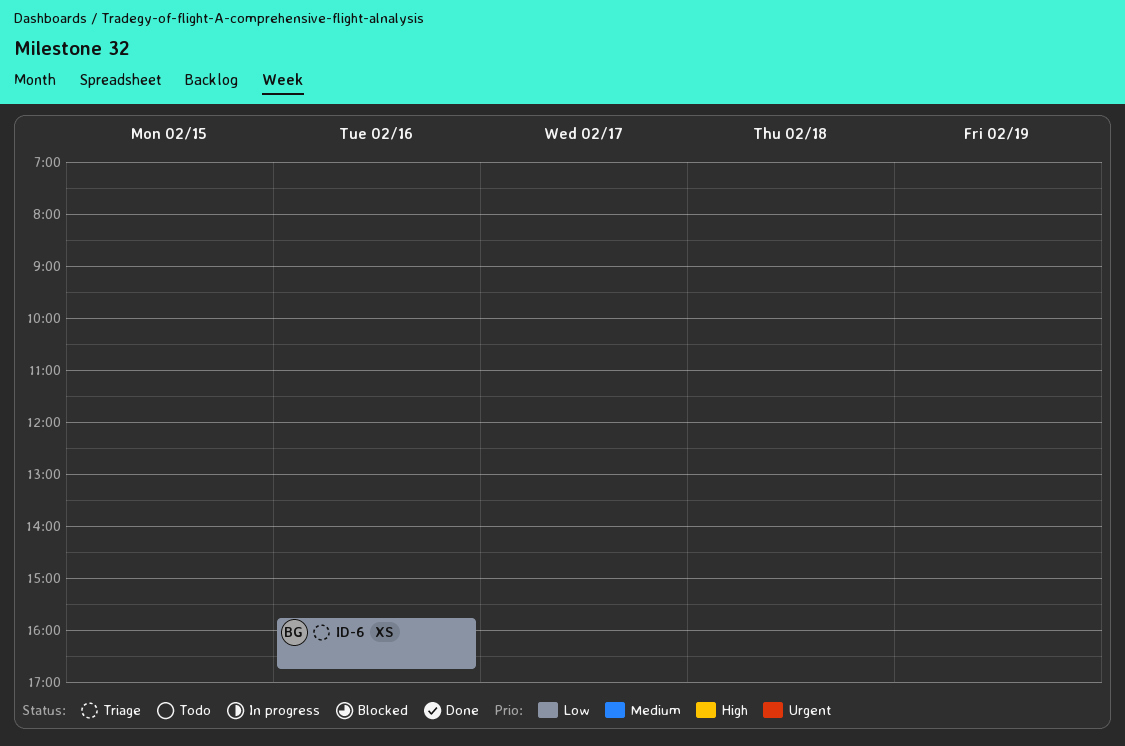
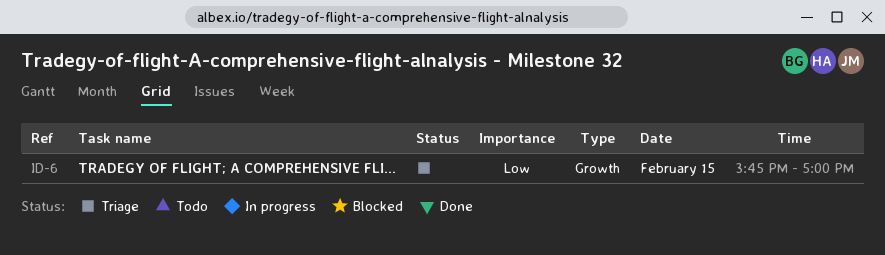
ID-6, day: Feb 16 -> Feb 15
ID-6, ends: 16:45 -> 17:00

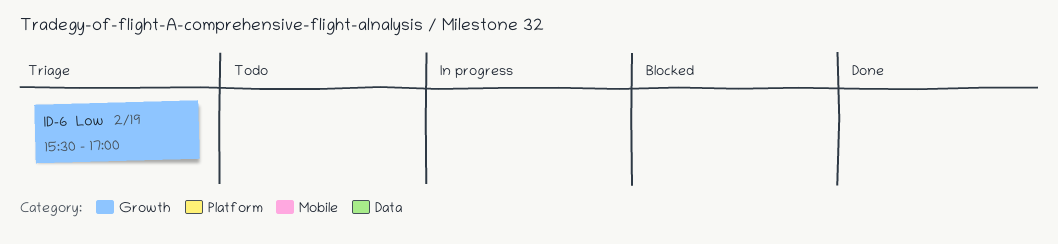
ID-6, day: Feb 15 -> Feb 19
ID-6, begins: 15:45 -> 15:30

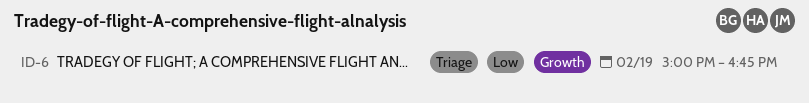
ID-6, begins: 15:30 -> 15:00
ID-6, ends: 17:00 -> 16:45

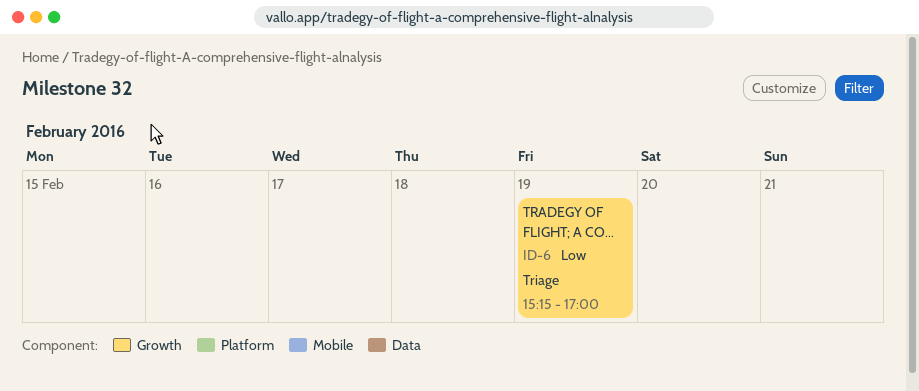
ID-6, begins: 15:00 -> 15:15
ID-6, ends: 16:45 -> 17:00

